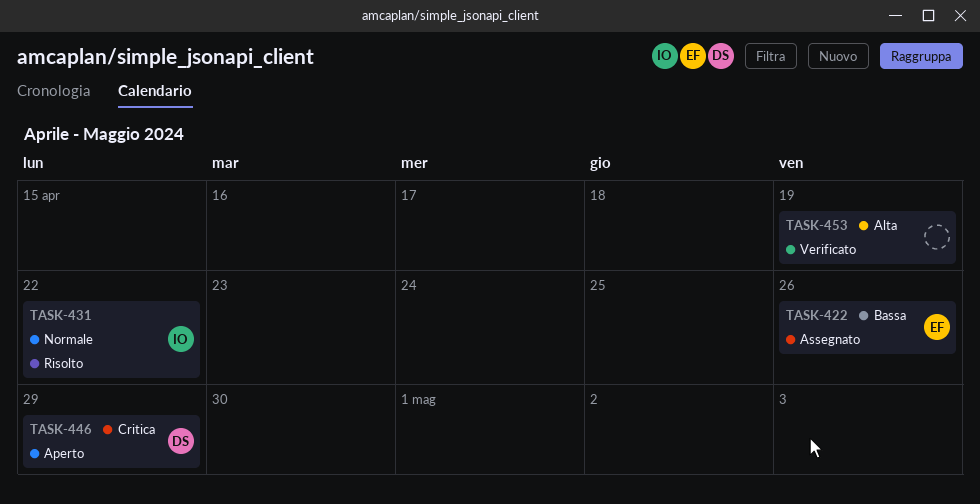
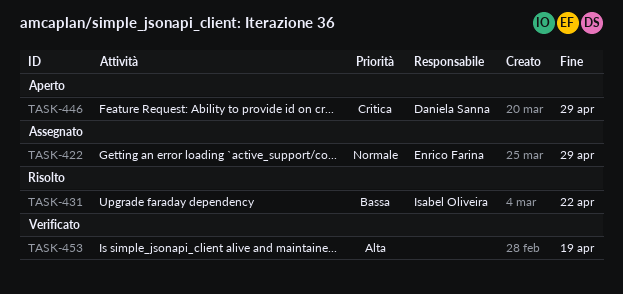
TASK-422, priority: Bassa -> Normale
TASK-422, due: Apr 26 -> Apr 29
TASK-431, priority: Normale -> Bassa

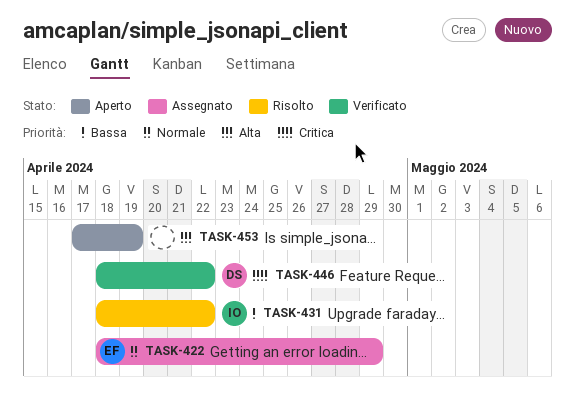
TASK-446, status: Aperto -> Verificato
TASK-446, due: Apr 29 -> Apr 22
TASK-453, status: Verificato -> Aperto

